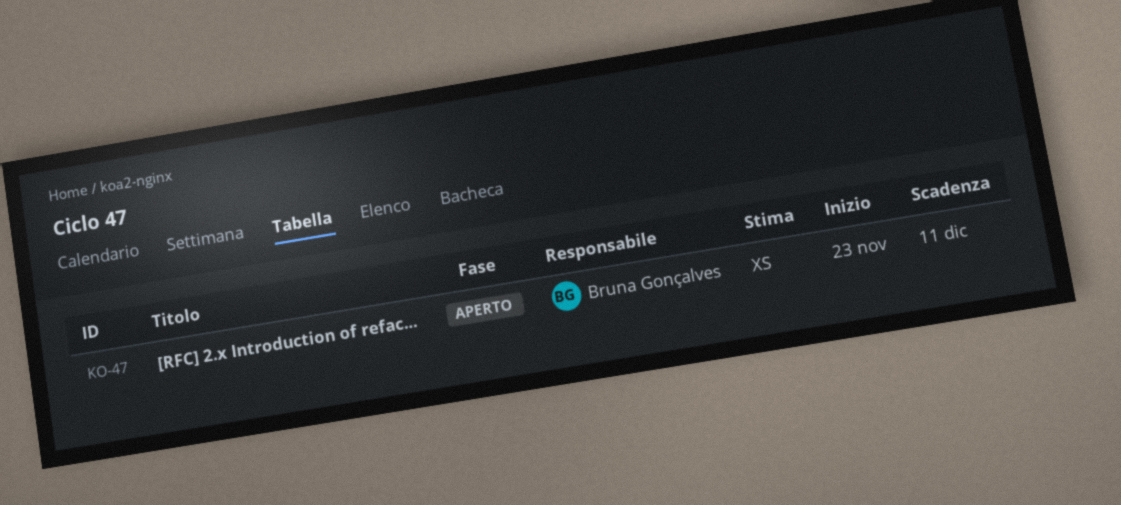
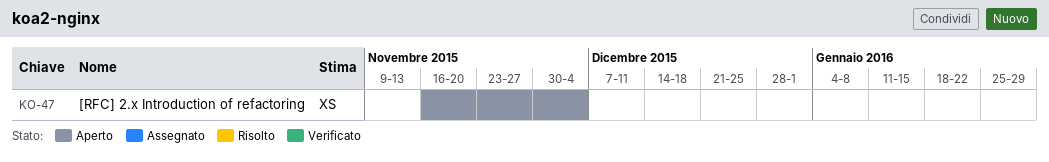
KO-47, start: Nov 23 -> Nov 16
KO-47, due: Dec 11 -> Dec 4

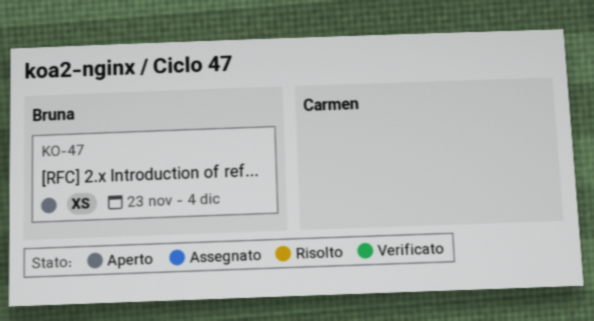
KO-47, start: Nov 16 -> Nov 23

